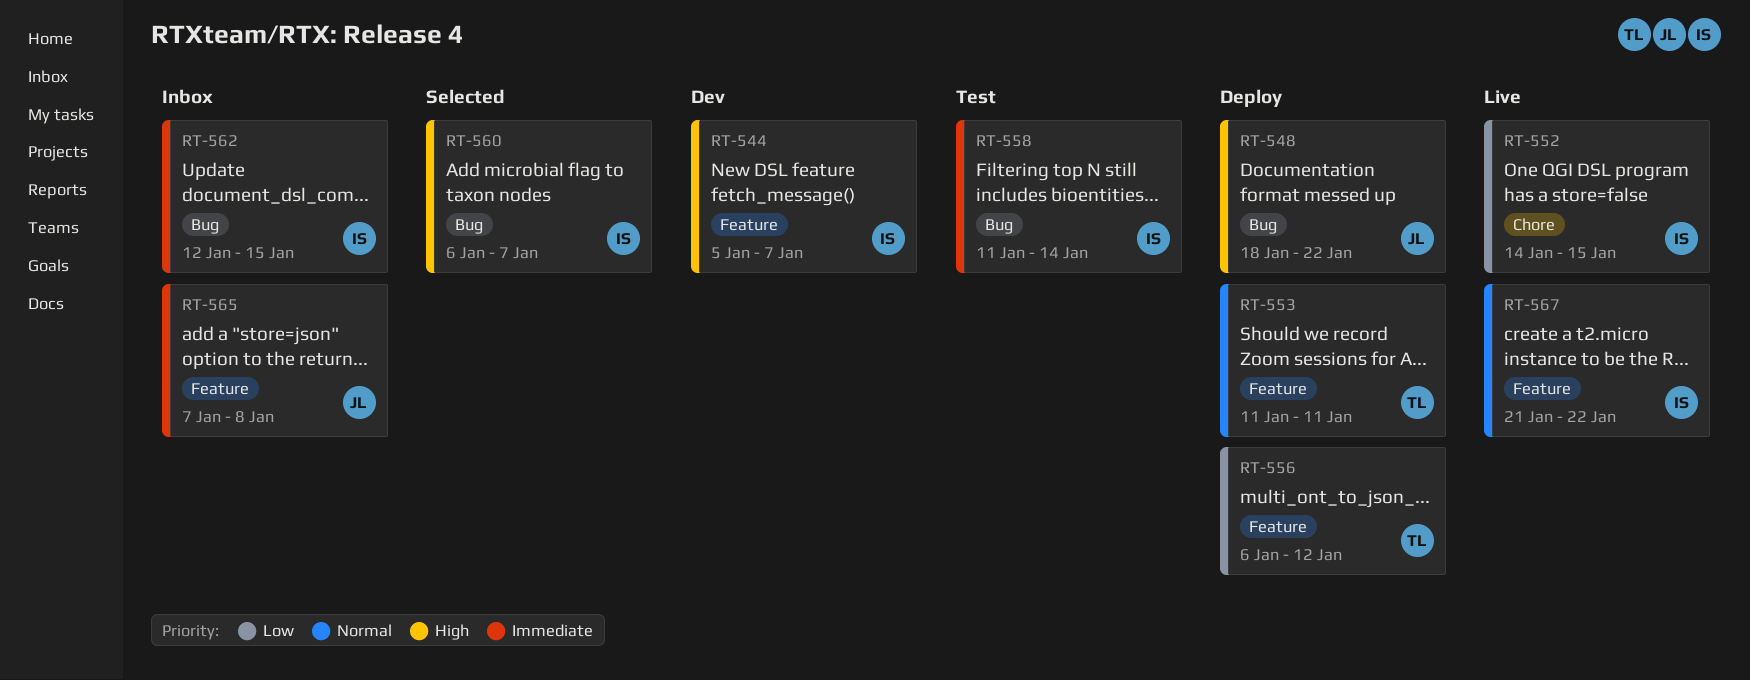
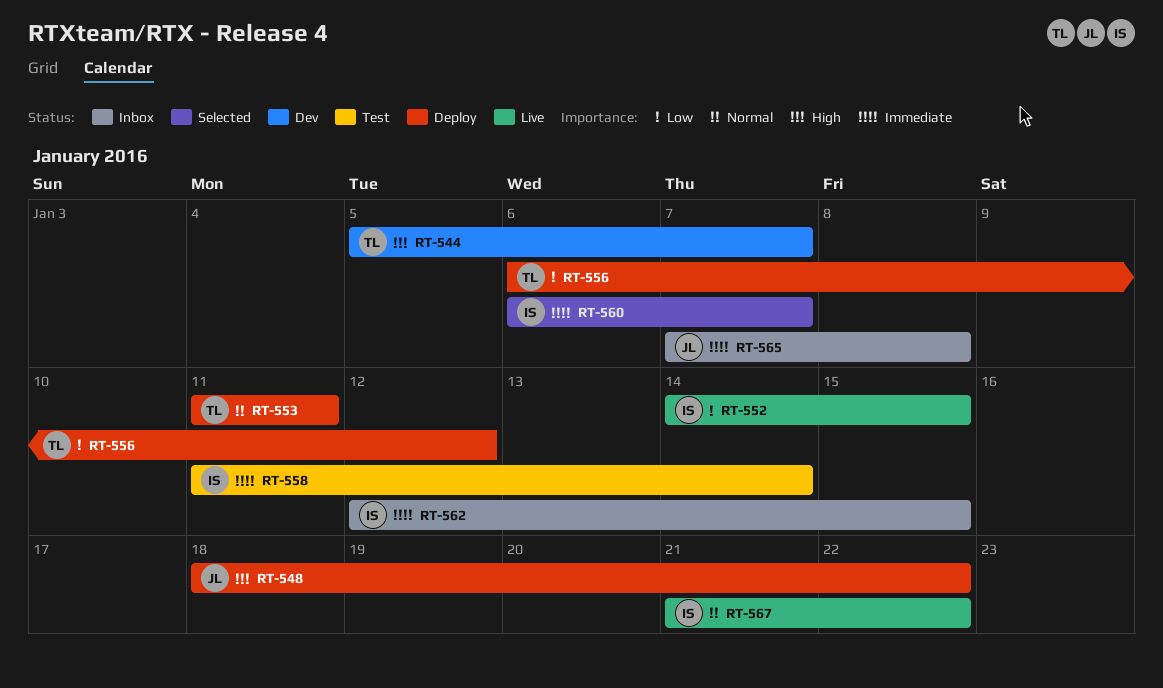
RT-544, owner: IS -> TL
RT-560, priority: High -> Immediate

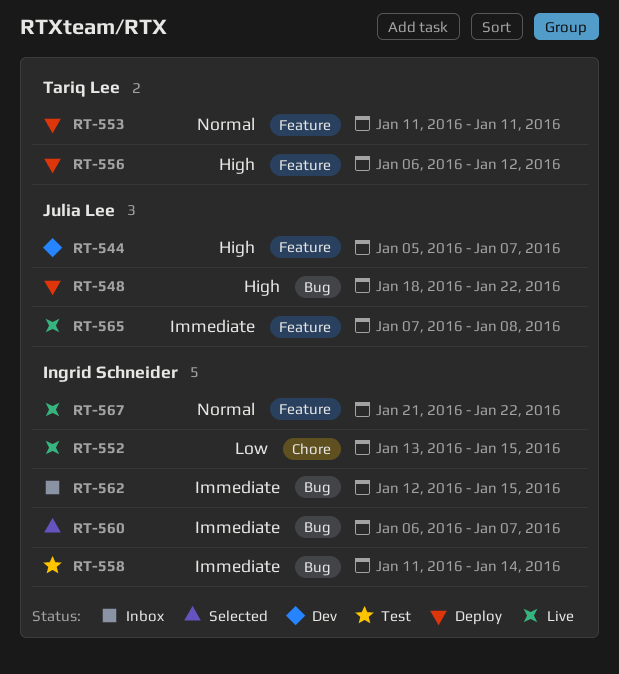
RT-544, owner: Tariq Lee -> Julia Lee
RT-552, start: Jan 14 -> Jan 13
RT-556, priority: Low -> High
RT-565, status: Inbox -> Live

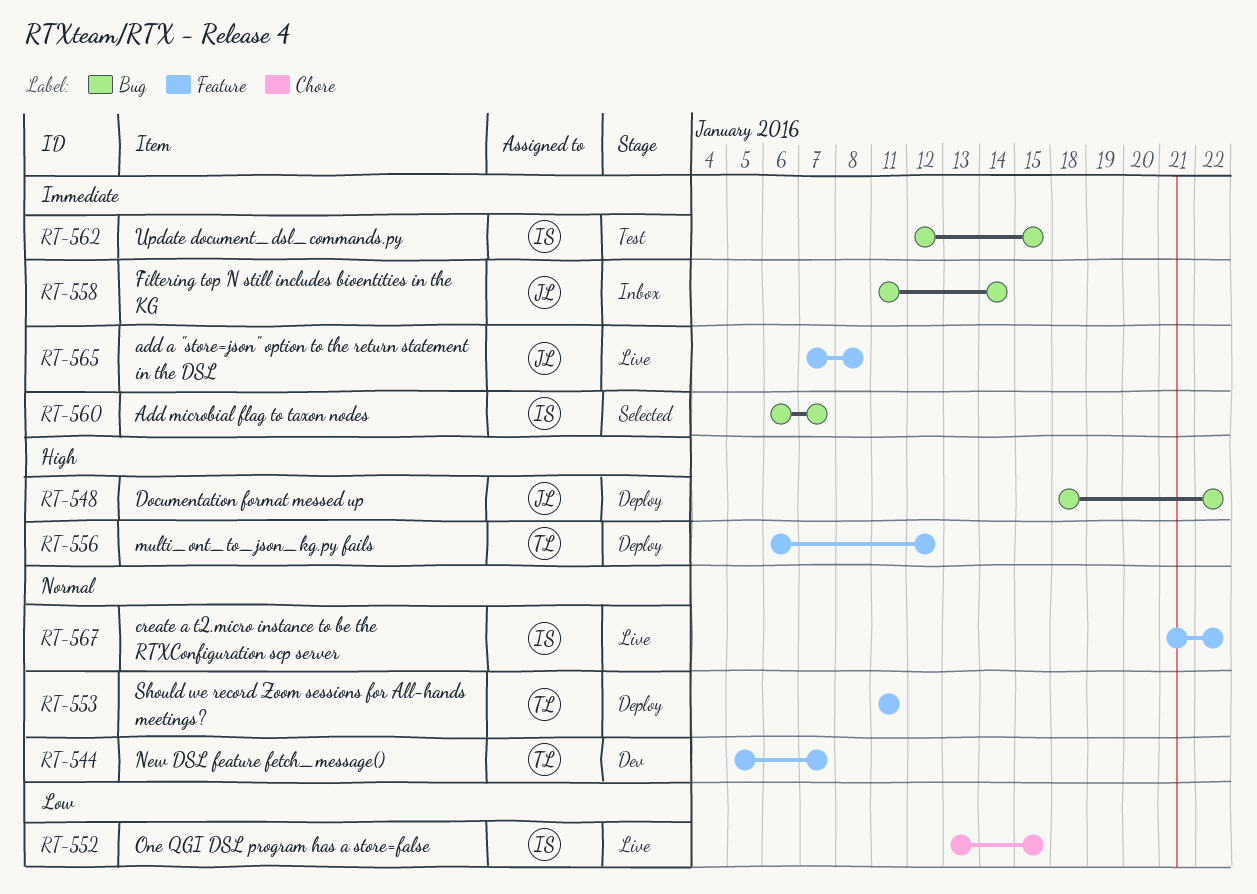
RT-544, owner: Julia Lee -> Tariq Lee
RT-544, priority: High -> Normal
RT-558, status: Test -> Inbox
RT-558, owner: Ingrid Schneider -> Julia Lee
RT-562, status: Inbox -> Test

